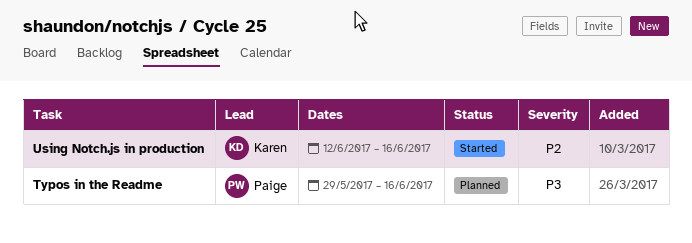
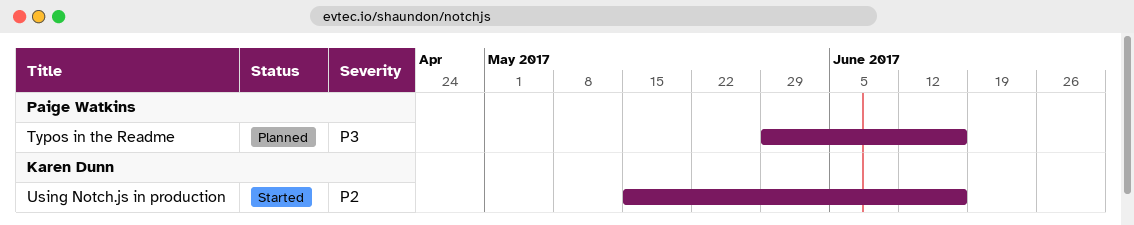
Using Notch.js in production, start: Jun 12 -> May 15

